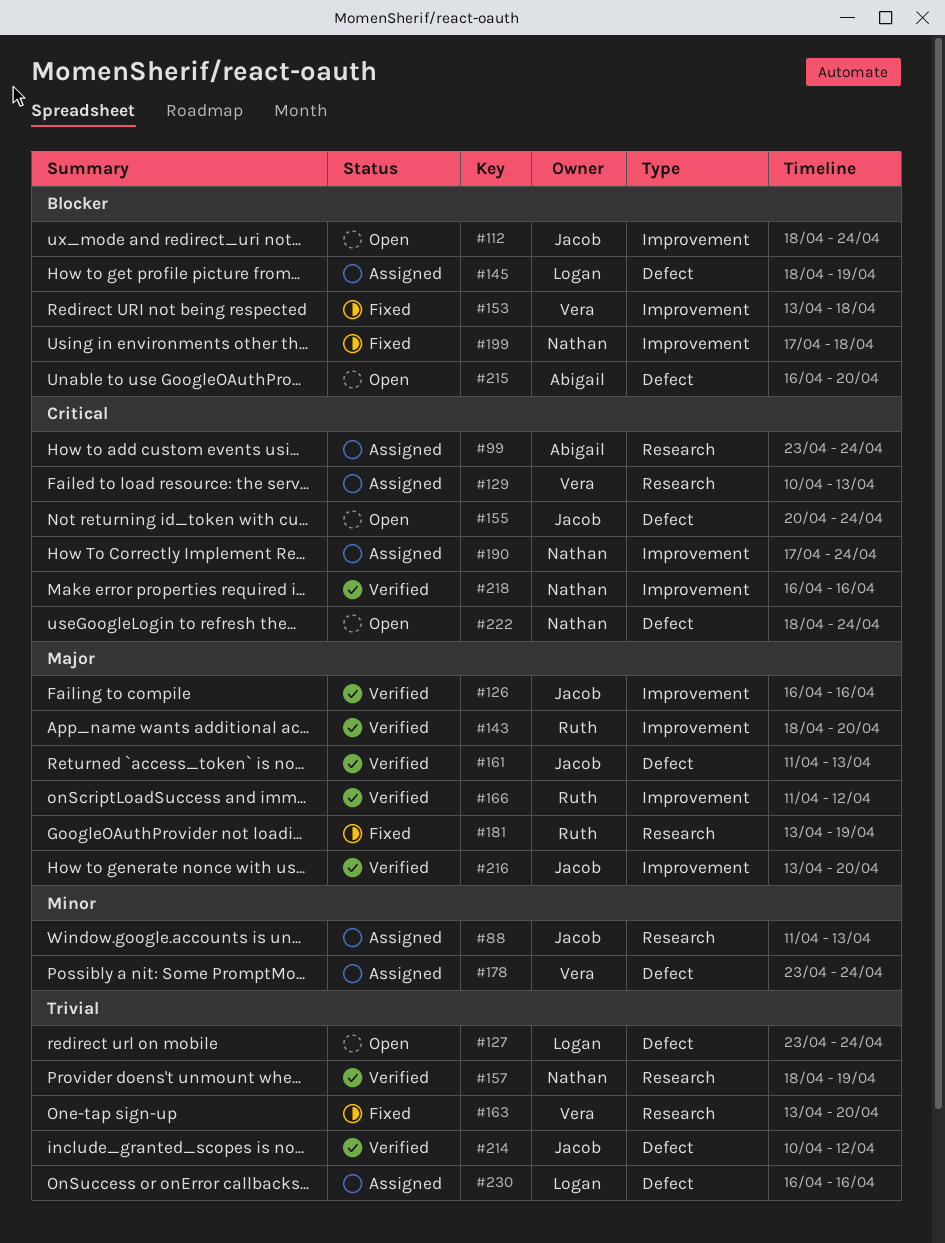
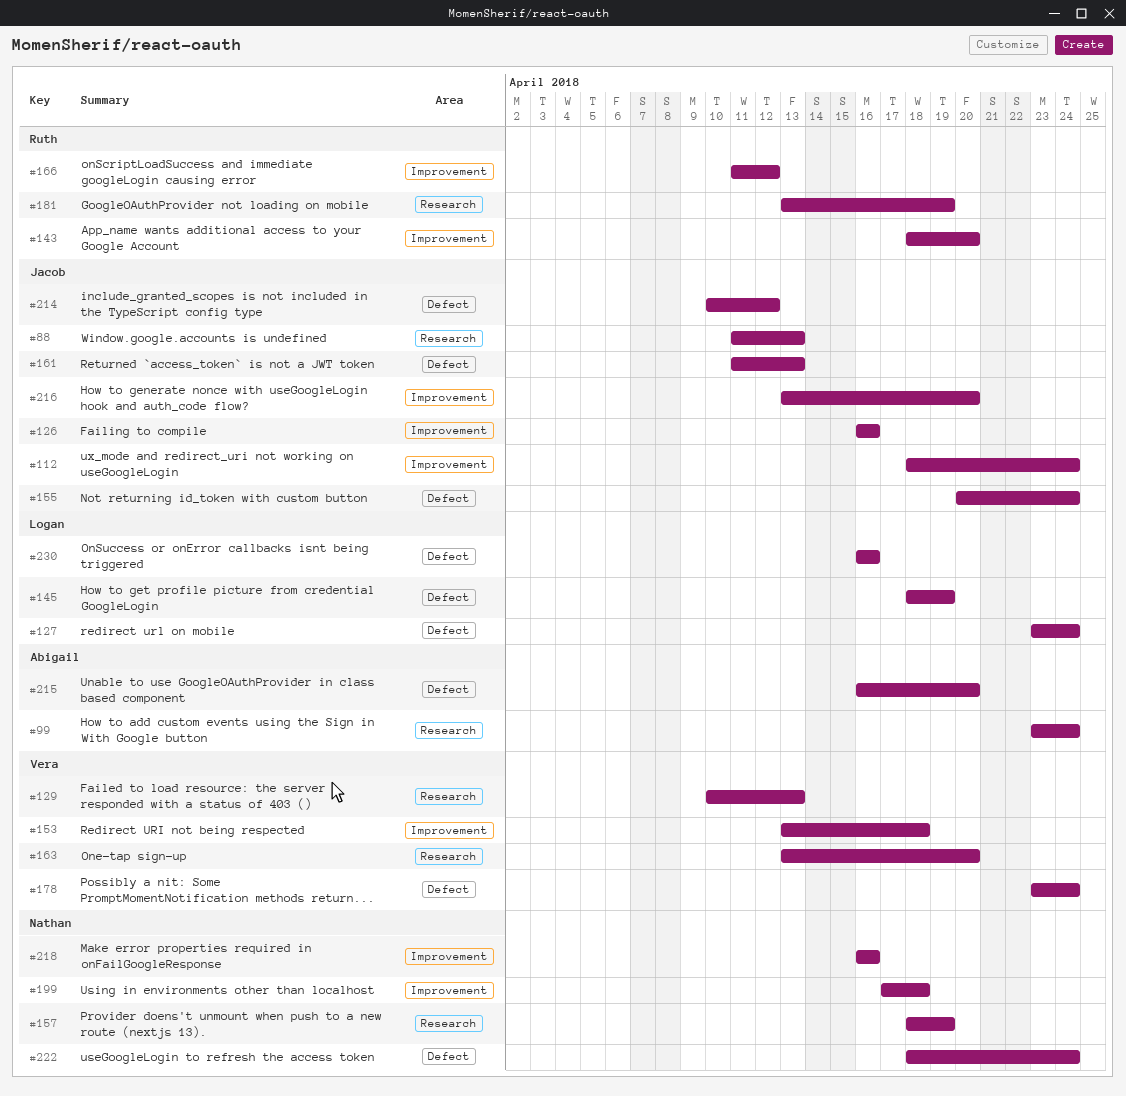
#190: present -> none

